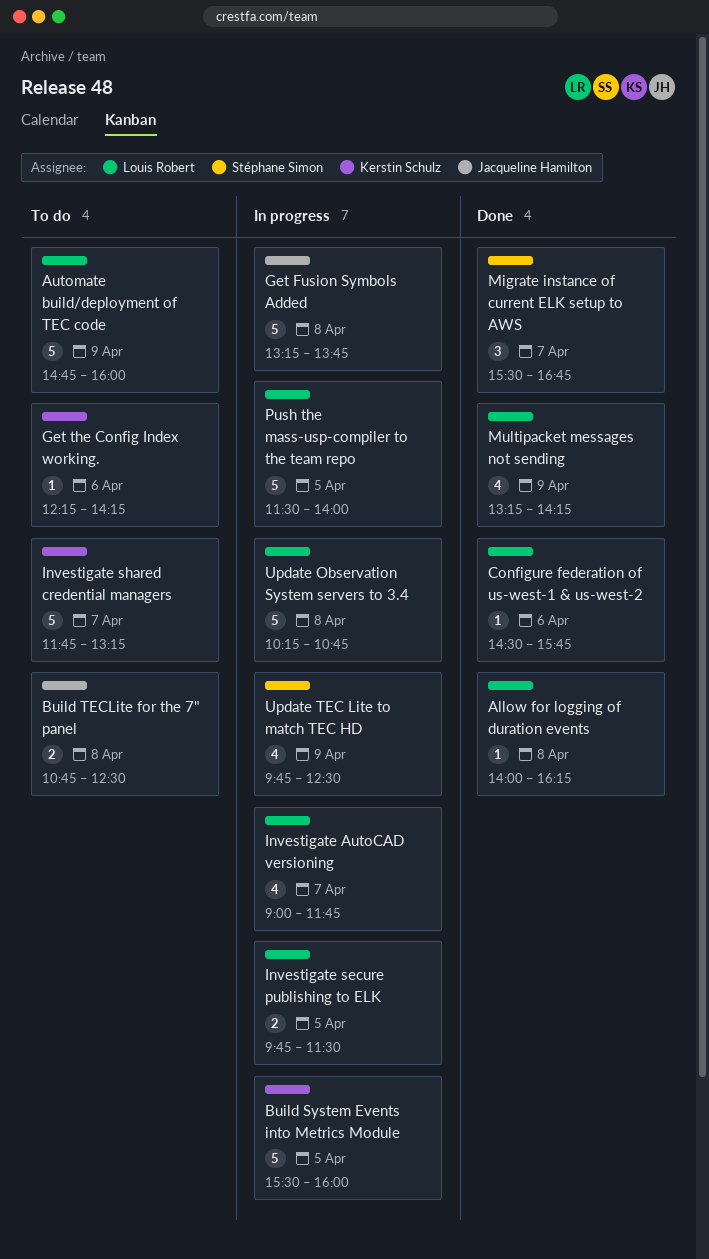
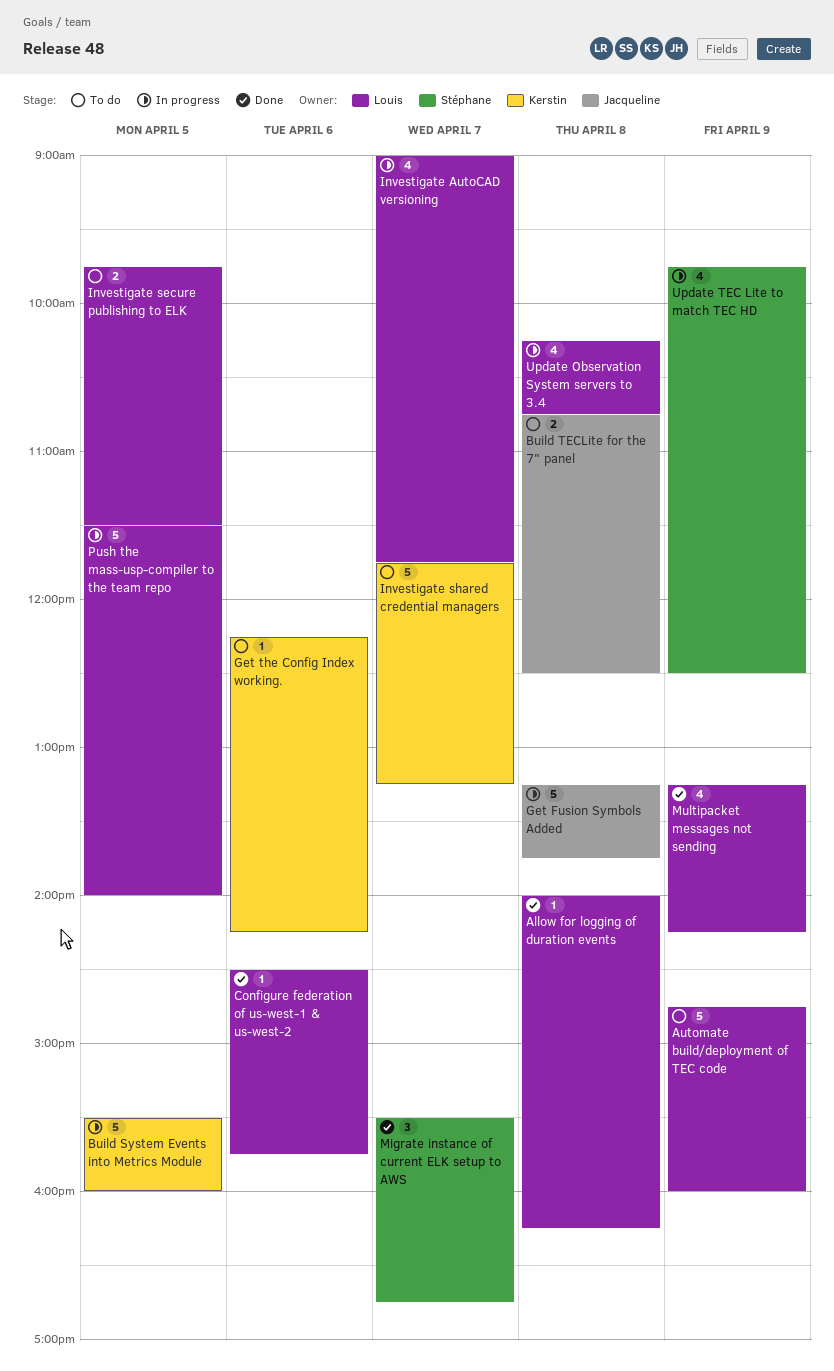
Investigate secure publishing to ELK, status: In progress -> To do
Update Observation System servers to 3.4, estimate: 5 -> 4

